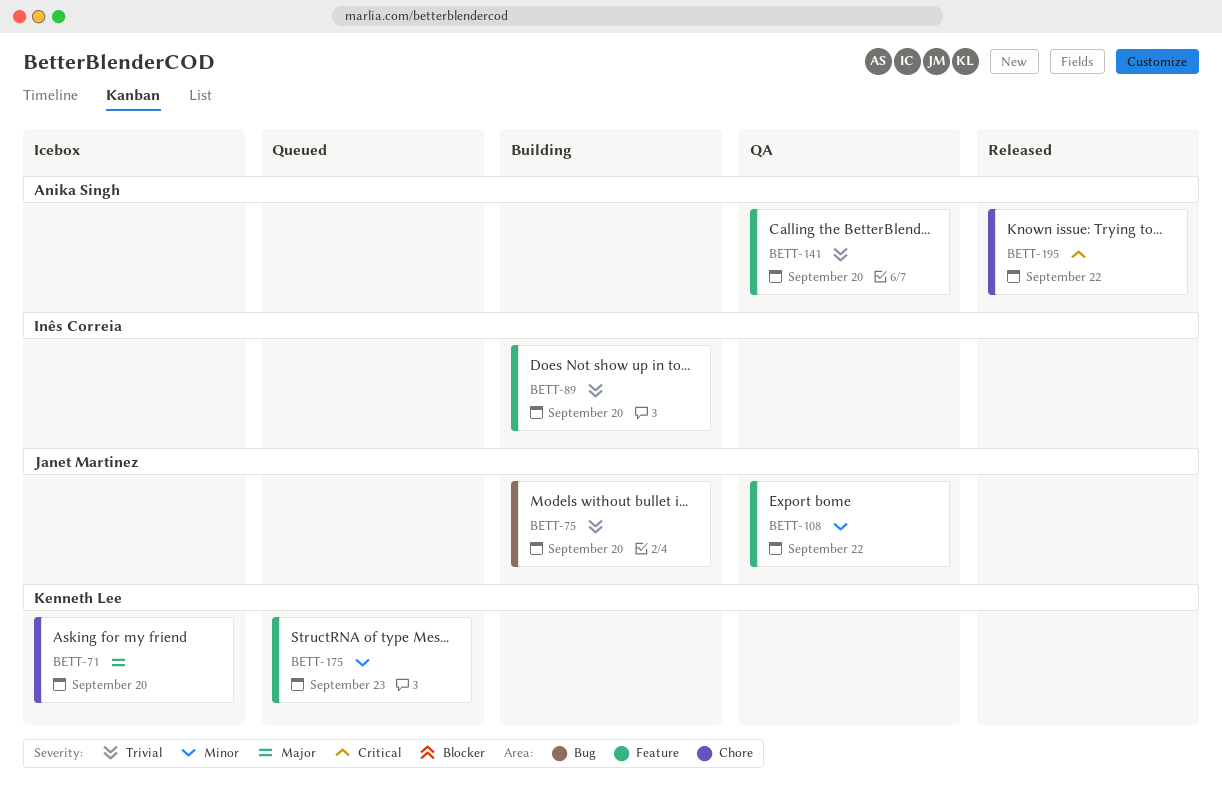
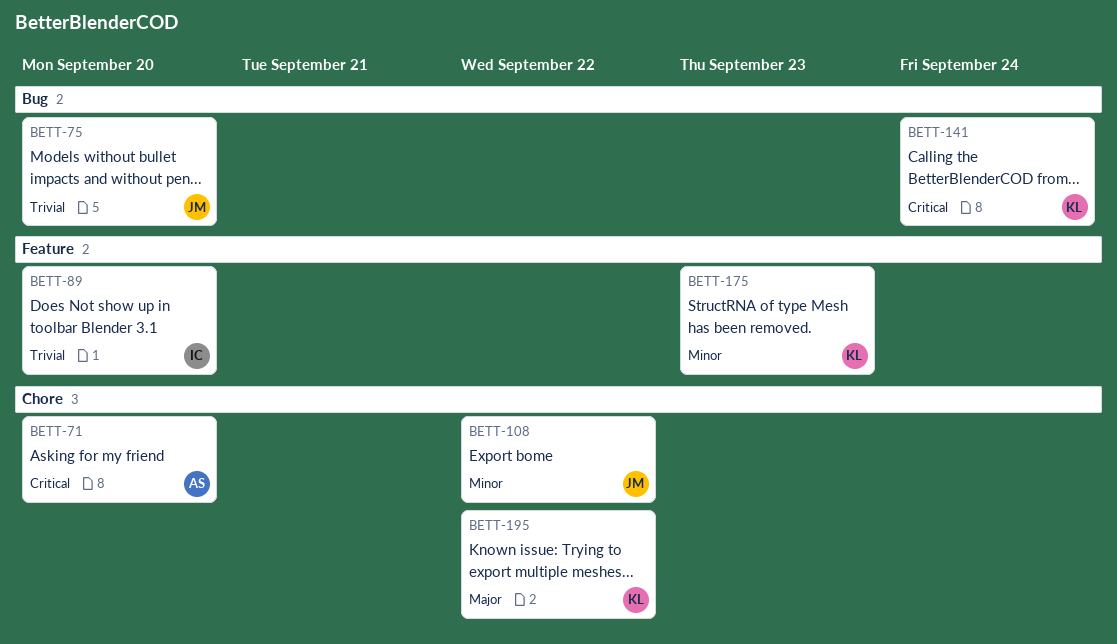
BETT-71, owner: Kenneth Lee -> Anika Singh
BETT-71, priority: Major -> Critical
BETT-108, label: Feature -> Chore
BETT-141, owner: Anika Singh -> Kenneth Lee
BETT-141, priority: Trivial -> Critical
BETT-141, label: Feature -> Bug
BETT-141, due: Sep 20 -> Sep 24
BETT-195, owner: Anika Singh -> Kenneth Lee
BETT-195, priority: Critical -> Major

